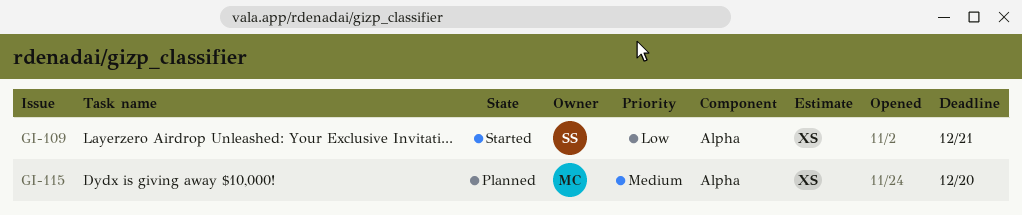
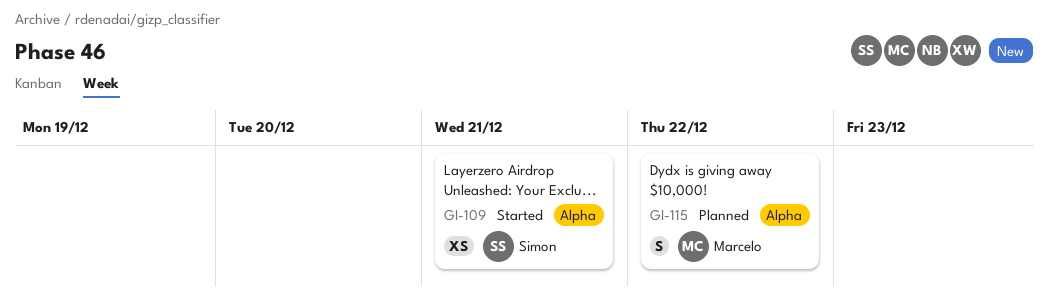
GI-115, estimate: XS -> S
GI-115, due: Dec 20 -> Dec 22

